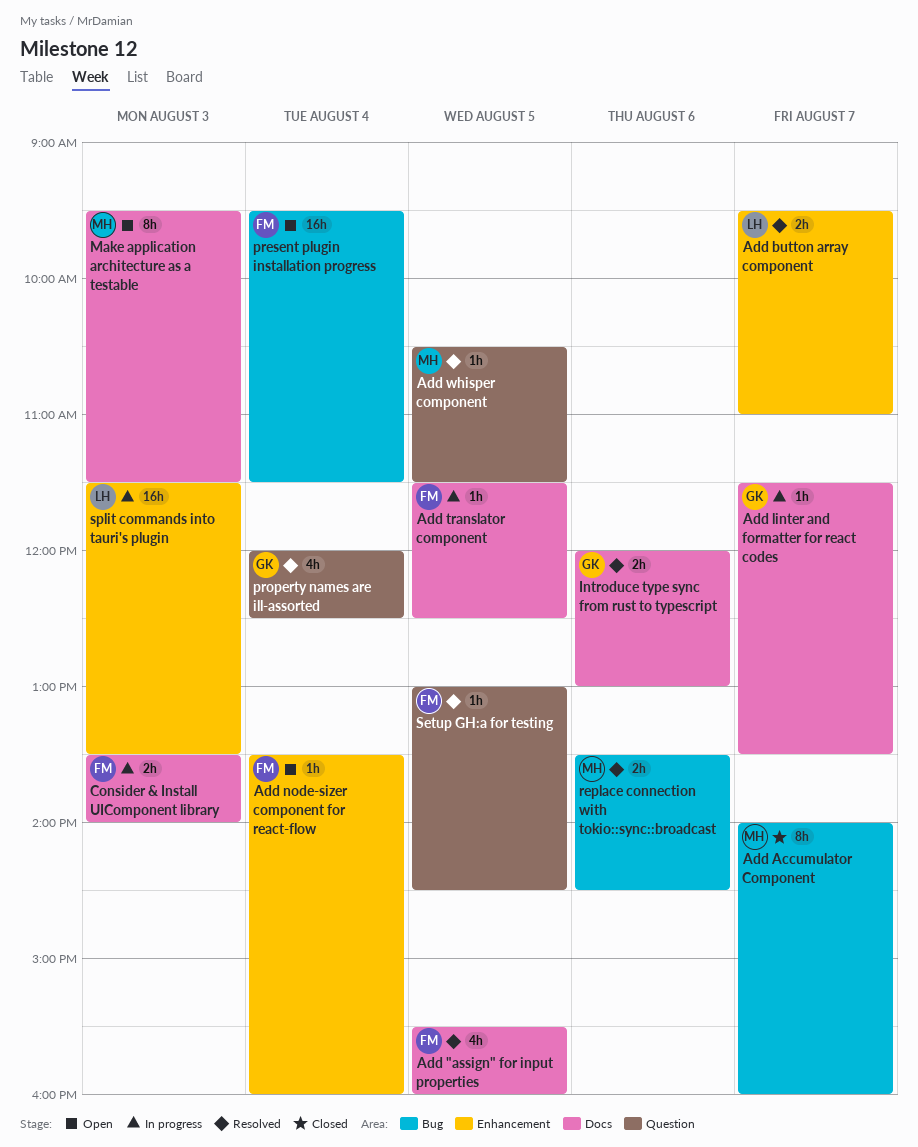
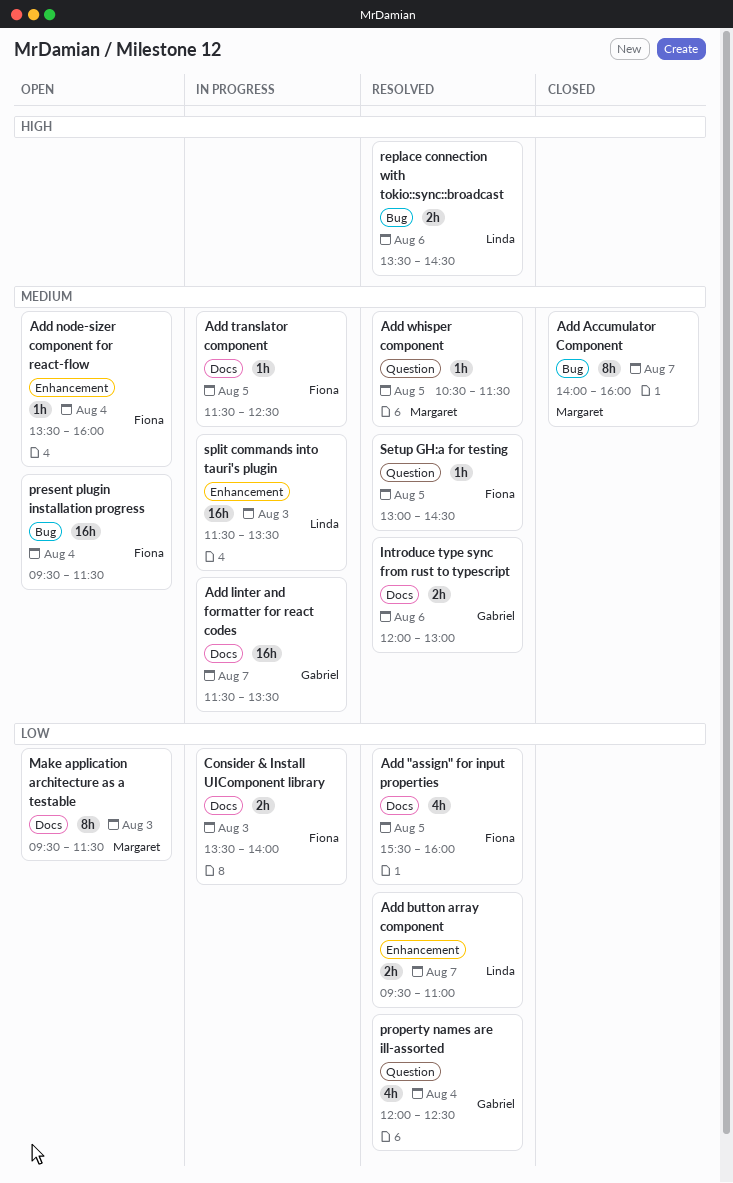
Add linter and formatter for react codes, estimate: 1h -> 16h
replace connection with tokio::sync::broadcast, owner: Margaret -> Linda

